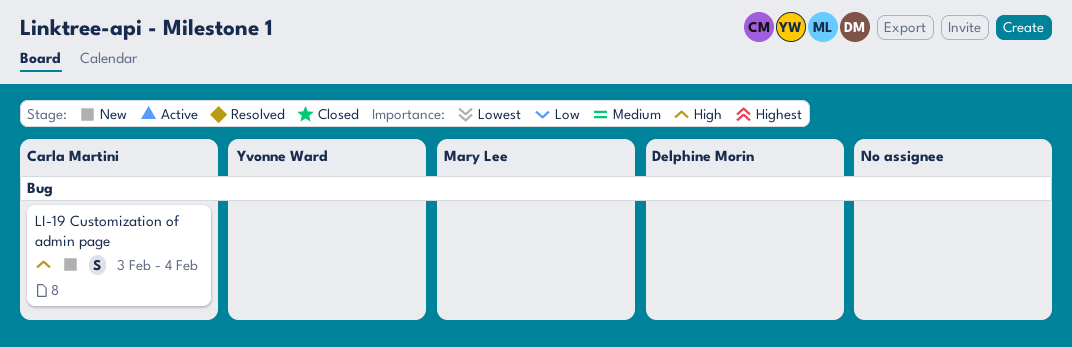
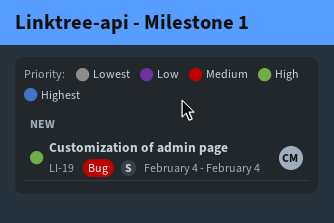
LI-19, start: Feb 3 -> Feb 4

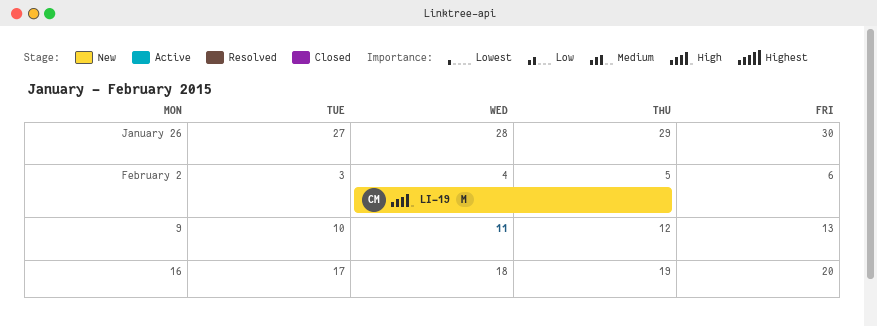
LI-19, estimate: S -> M
LI-19, due: Feb 4 -> Feb 5

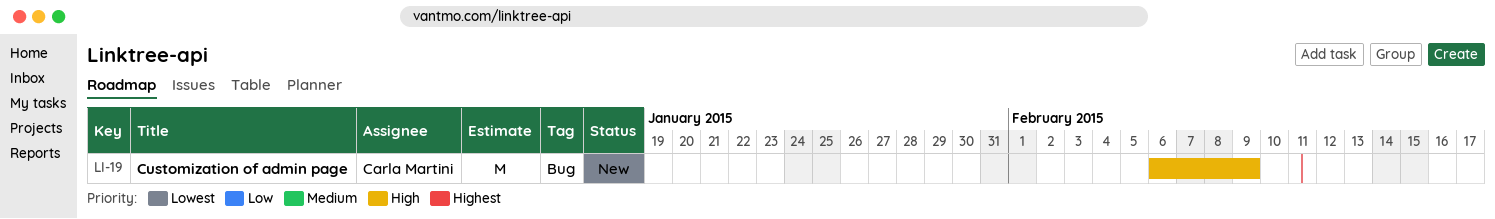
LI-19, start: Feb 4 -> Feb 6
LI-19, due: Feb 5 -> Feb 9

